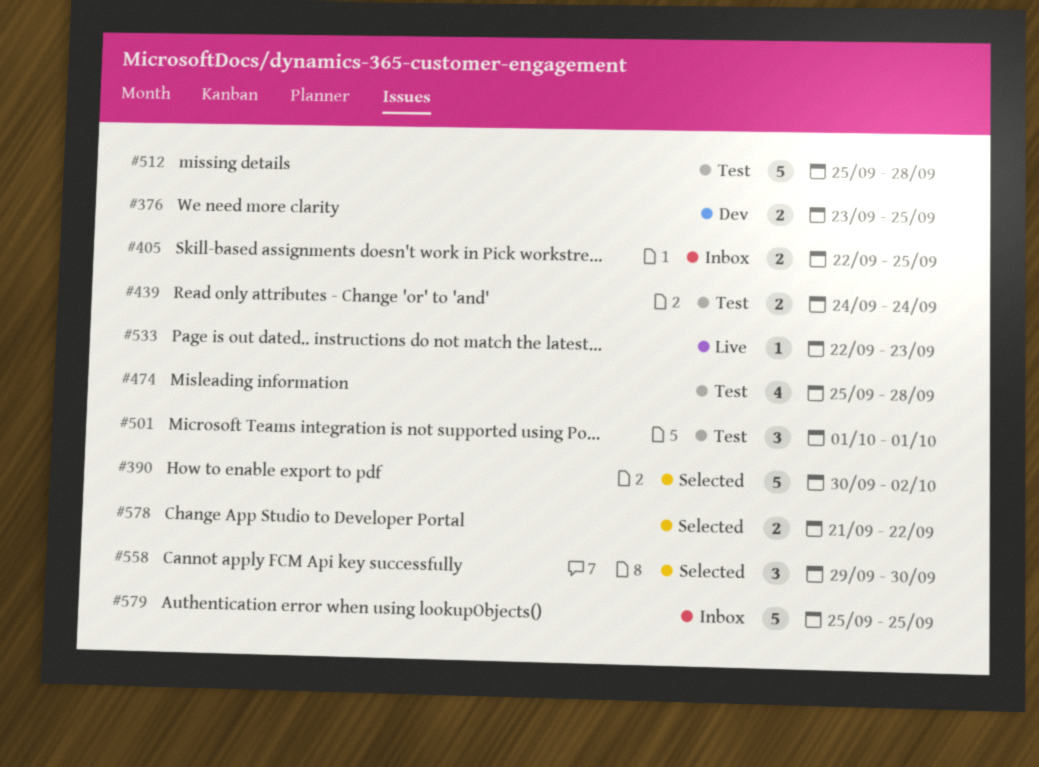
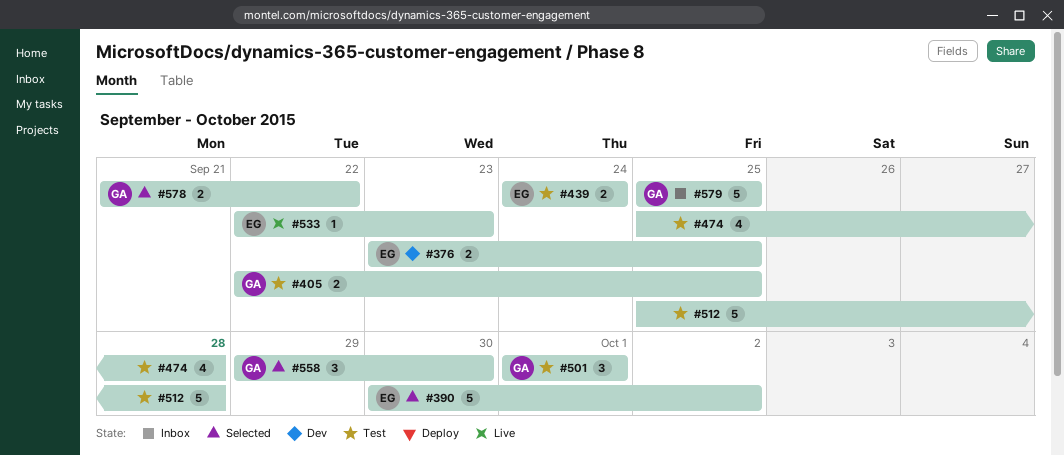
#405, status: Inbox -> Test

